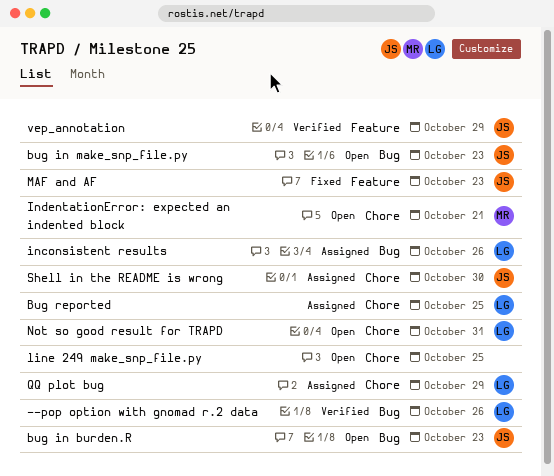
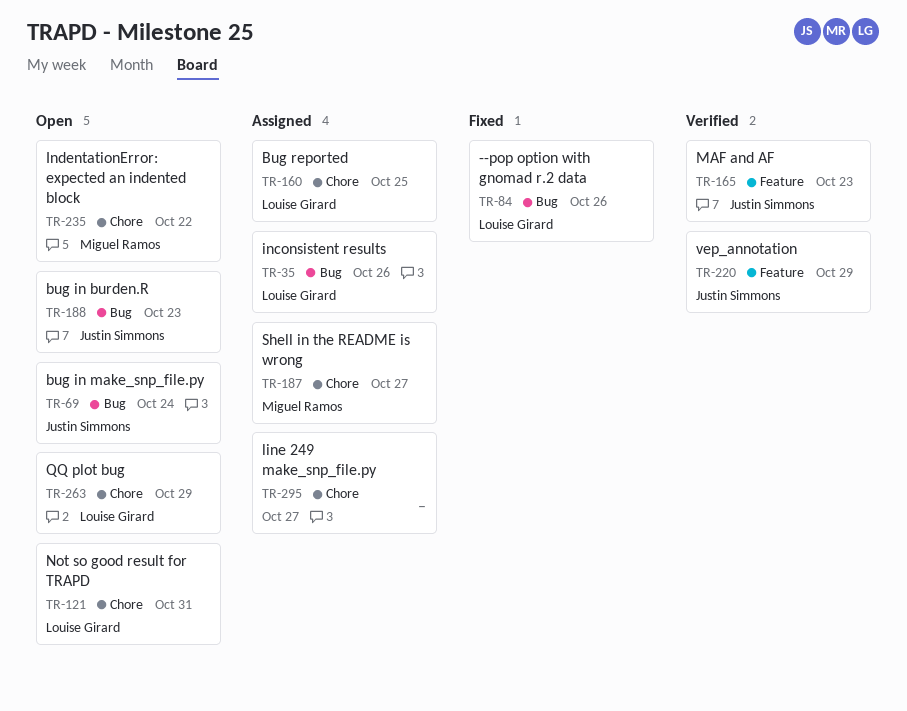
--pop option with gnomad r.2 data, status: Verified -> Fixed
bug in make_snp_file.py, due: Oct 23 -> Oct 24
IndentationError: expected an indented block, due: Oct 21 -> Oct 22
line 249 make_snp_file.py, status: Open -> Assigned
line 249 make_snp_file.py, due: Oct 25 -> Oct 27
MAF and AF, status: Fixed -> Verified
QQ plot bug, status: Assigned -> Open
Shell in the README is wrong, owner: Justin Simmons -> Miguel Ramos
Shell in the README is wrong, due: Oct 30 -> Oct 27

